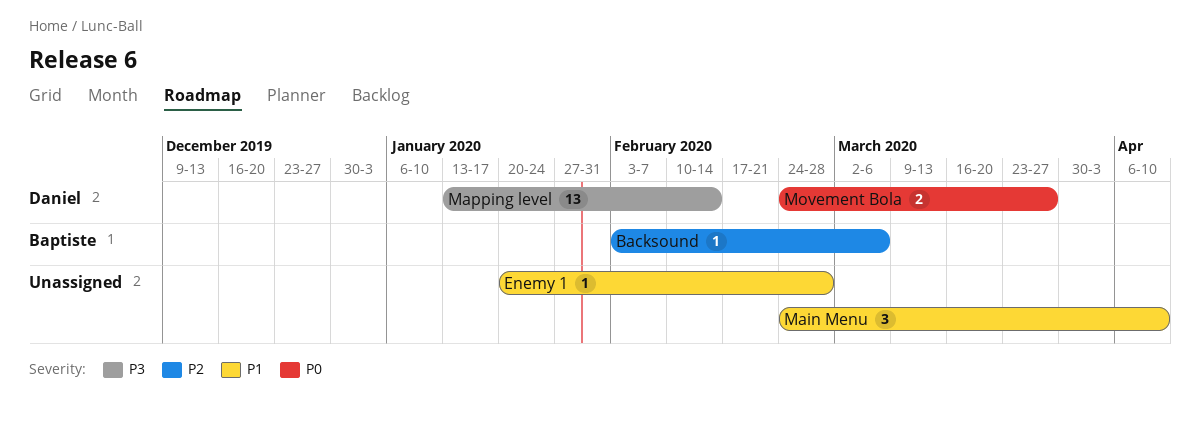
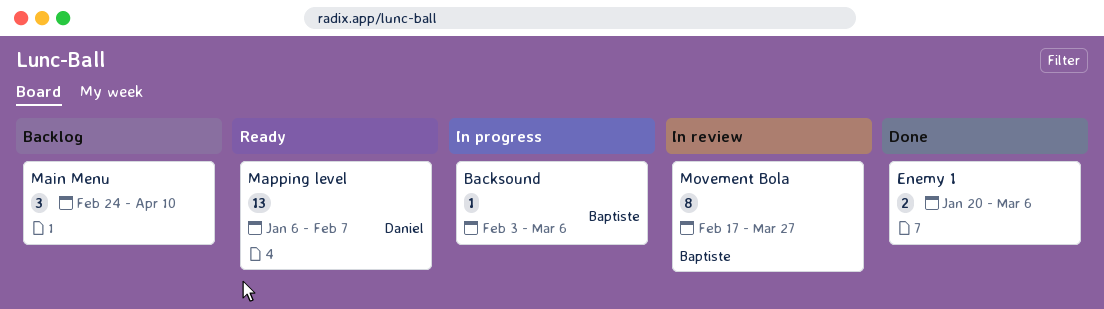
Enemy 1, estimate: 1 -> 2
Enemy 1, due: Feb 28 -> Mar 6
Mapping level, start: Jan 13 -> Jan 6
Mapping level, due: Feb 14 -> Feb 7
Movement Bola, owner: Daniel -> Baptiste
Movement Bola, estimate: 2 -> 8
Movement Bola, start: Feb 24 -> Feb 17

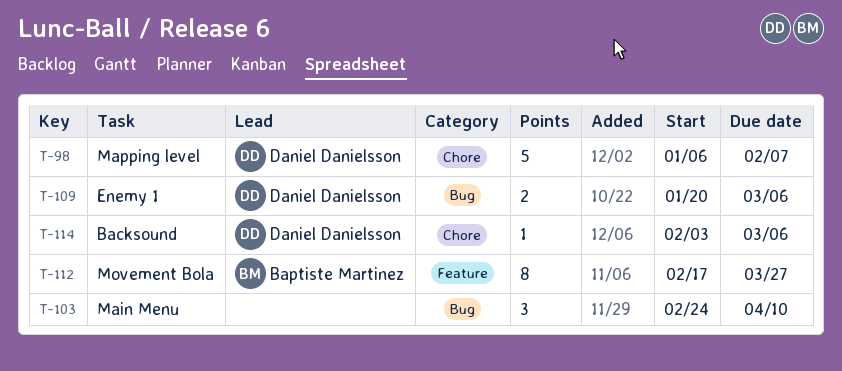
Backsound, owner: Baptiste Martinez -> Daniel Danielsson
Enemy 1, owner: none -> Daniel Danielsson
Mapping level, estimate: 13 -> 5

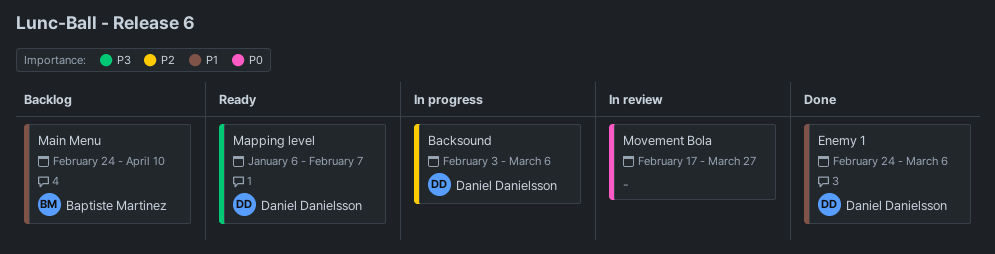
Enemy 1, start: Jan 20 -> Feb 24
Main Menu, owner: none -> Baptiste Martinez
Movement Bola, owner: Baptiste Martinez -> none

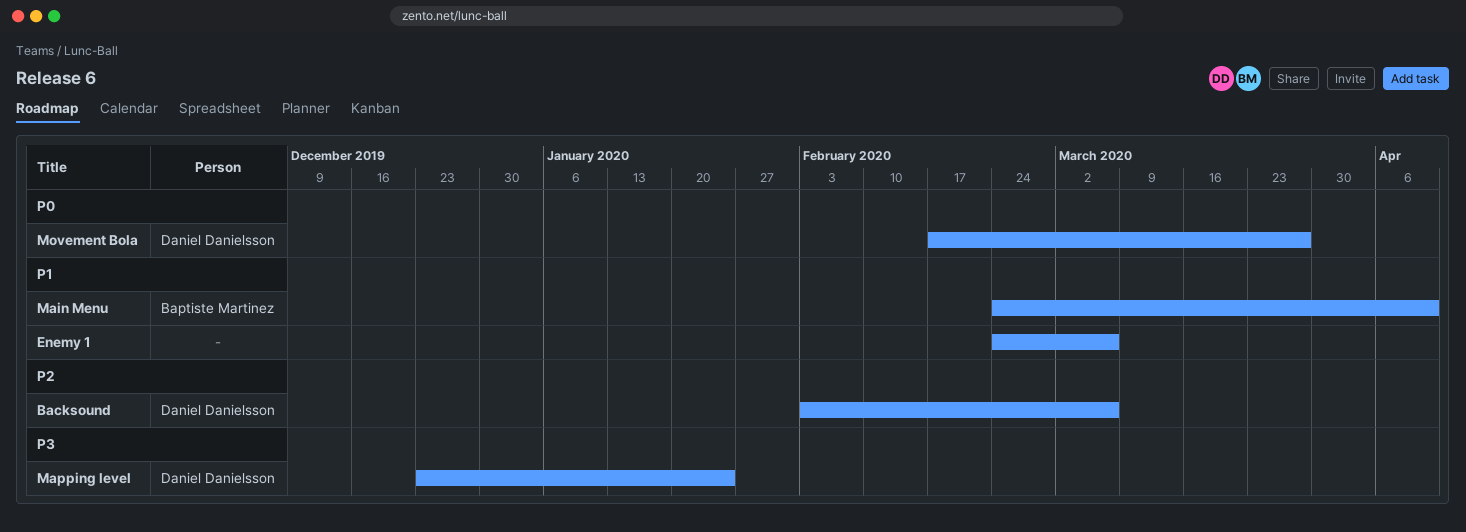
Enemy 1, owner: Daniel Danielsson -> none
Mapping level, start: Jan 6 -> Dec 23
Mapping level, due: Feb 7 -> Jan 24
Movement Bola, owner: none -> Daniel Danielsson

